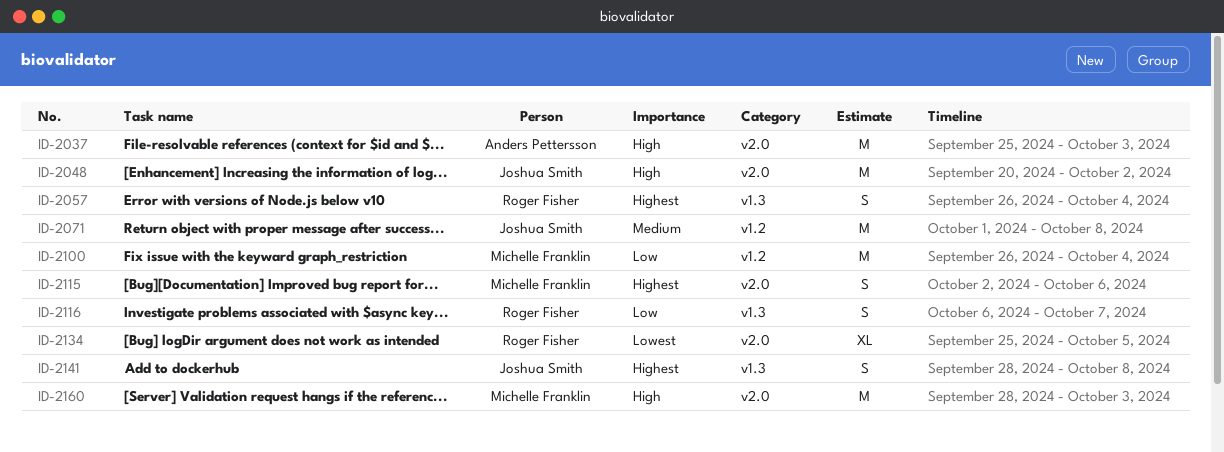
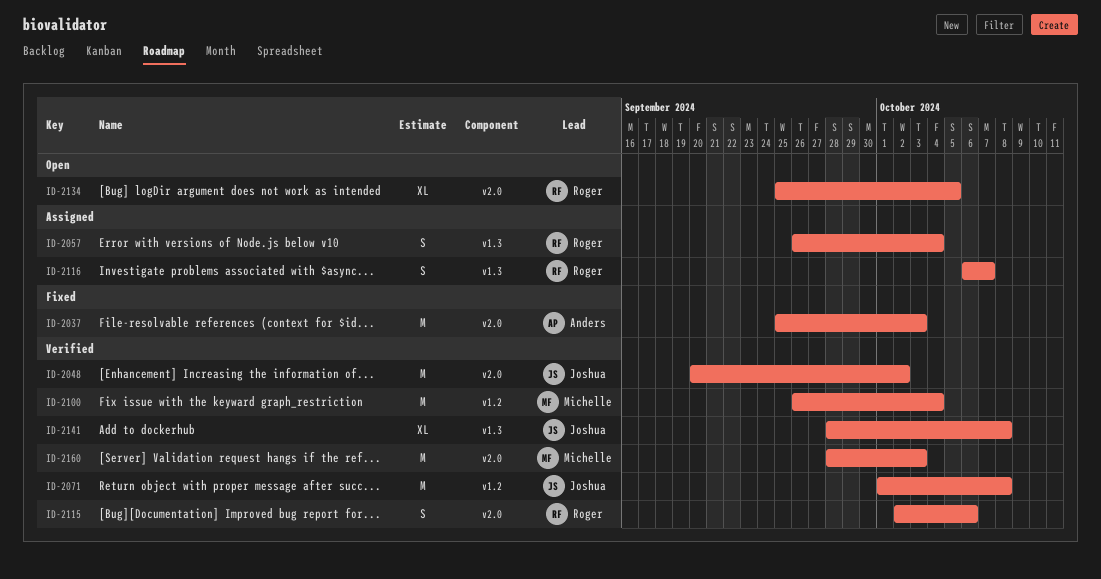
ID-2115, owner: Michelle Franklin -> Roger Fisher
ID-2141, estimate: S -> XL

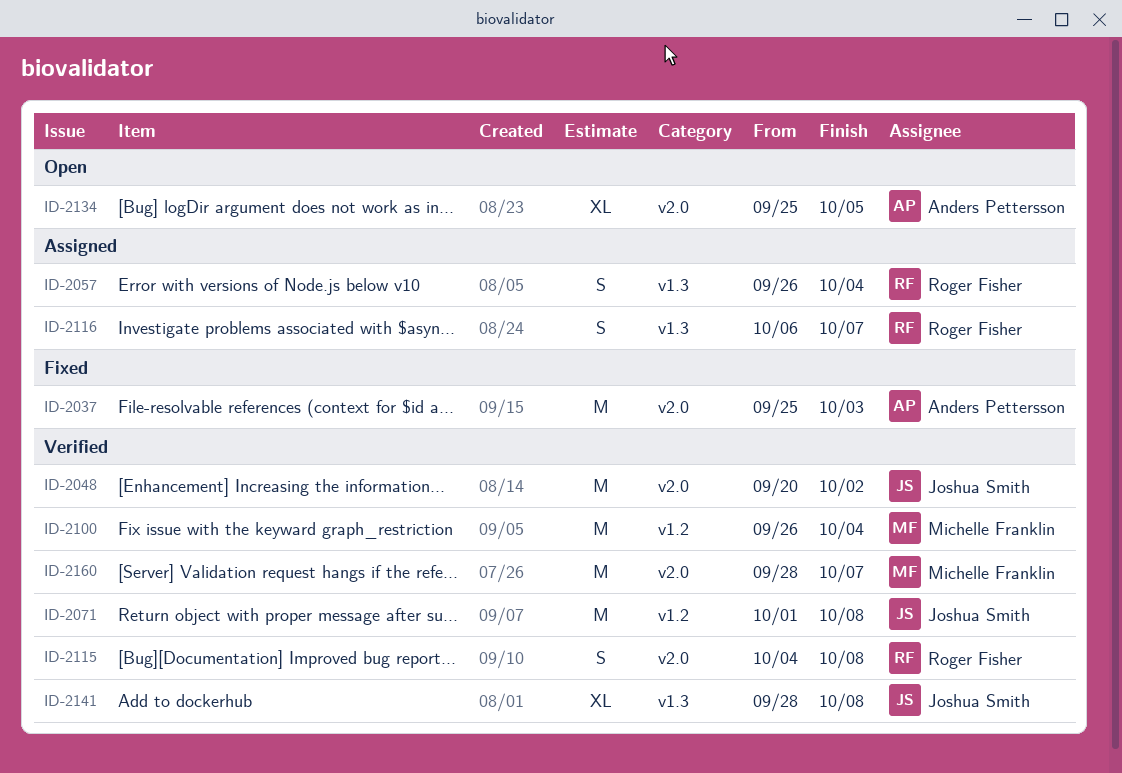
ID-2115, start: Oct 2 -> Oct 4
ID-2115, due: Oct 6 -> Oct 8
ID-2134, owner: Roger Fisher -> Anders Pettersson
ID-2160, due: Oct 3 -> Oct 7

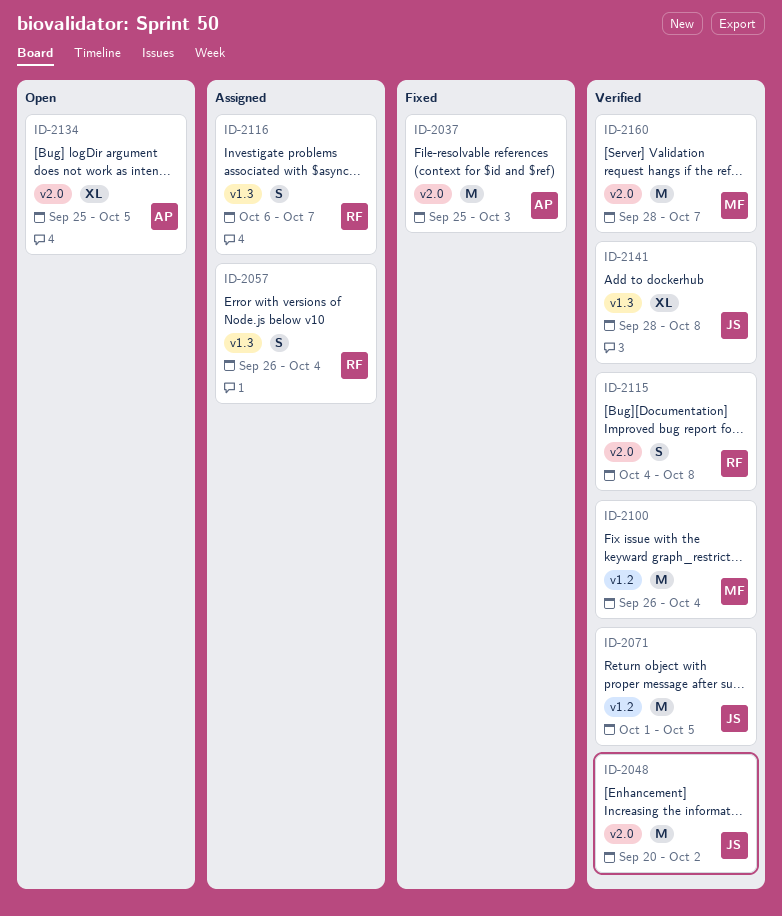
ID-2071, due: Oct 8 -> Oct 5

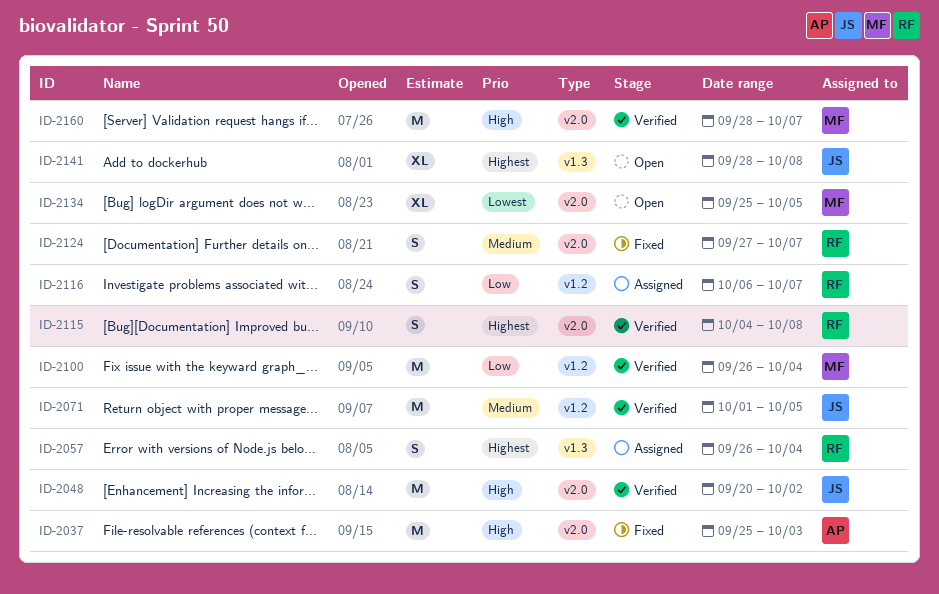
ID-2116, label: v1.3 -> v1.2
ID-2124: none -> present
ID-2134, owner: AP -> MF
ID-2141, status: Verified -> Open

